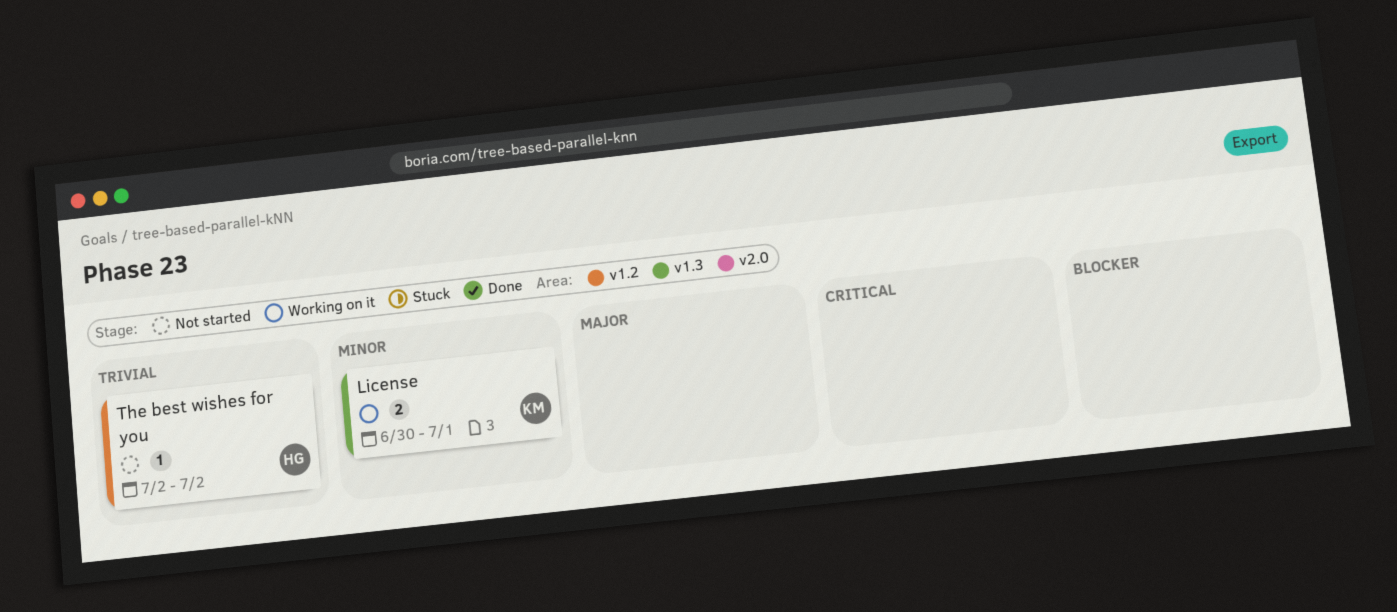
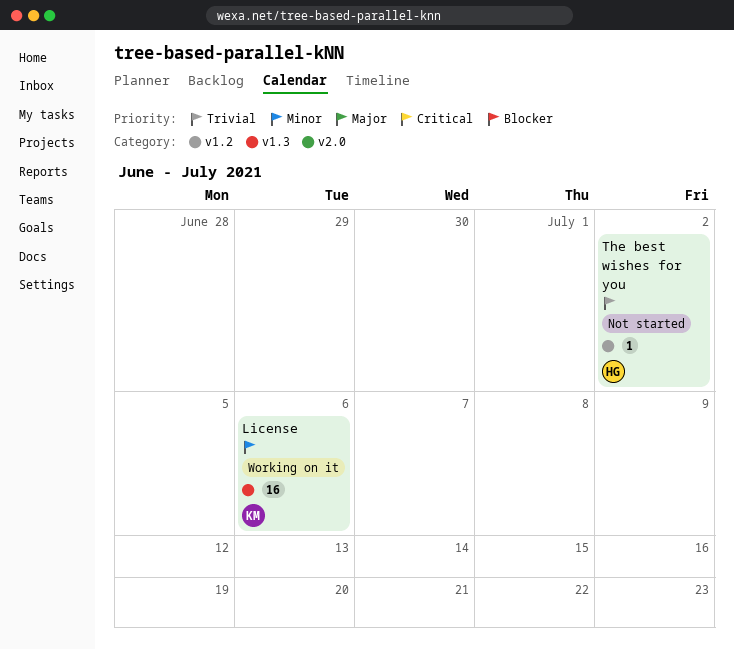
License, estimate: 2 -> 16
License, due: Jul 1 -> Jul 6

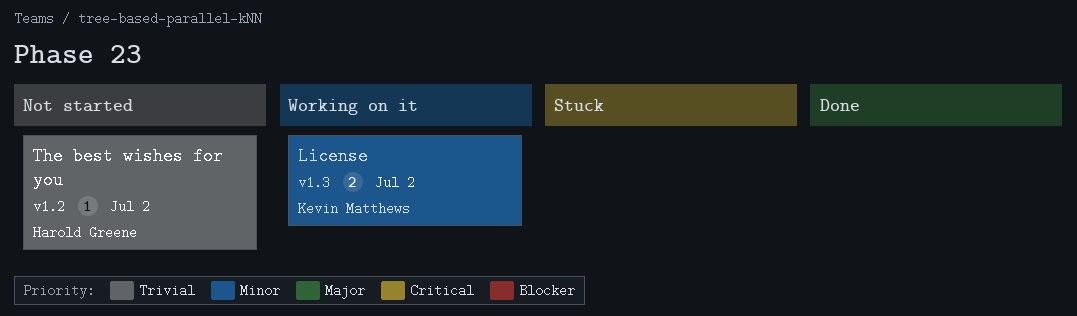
License, estimate: 16 -> 2
License, due: Jul 6 -> Jul 2

